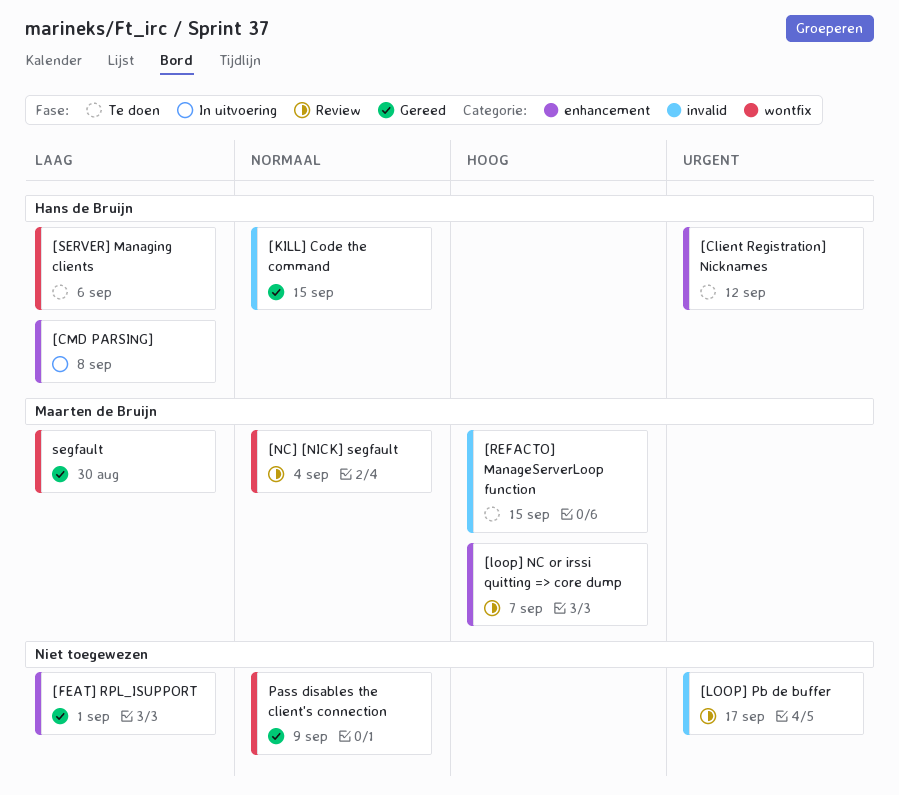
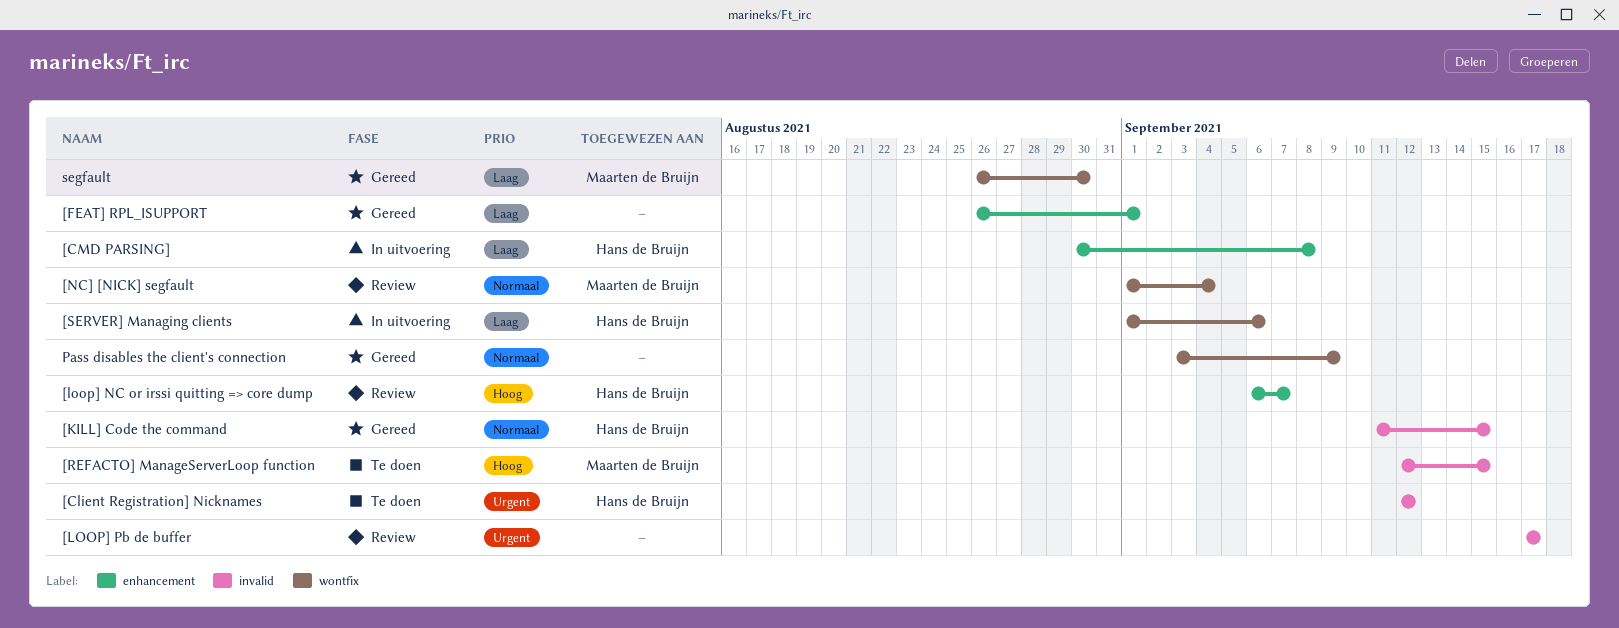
[Client Registration] Nicknames, label: enhancement -> invalid
[loop] NC or irssi quitting => core dump, owner: Maarten de Bruijn -> Hans de Bruijn
[SERVER] Managing clients, status: Te doen -> In uitvoering

